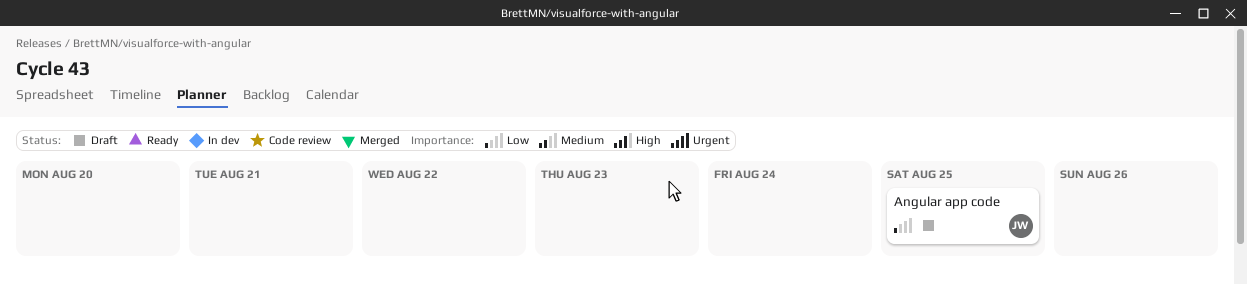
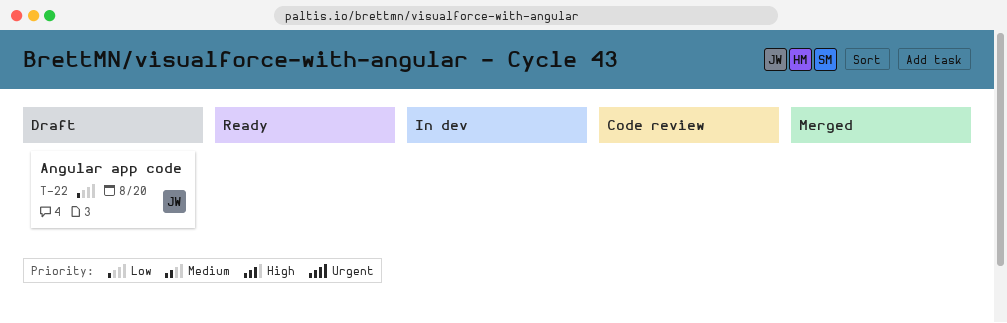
Angular app code, due: Aug 25 -> Aug 20

